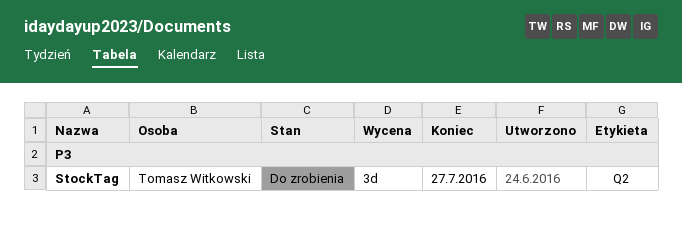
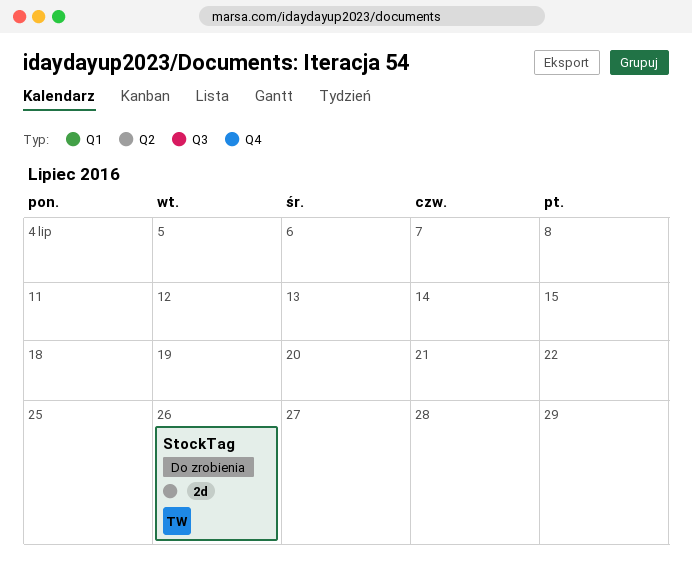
StockTag, estimate: 3d -> 2d
StockTag, due: Jul 27 -> Jul 26

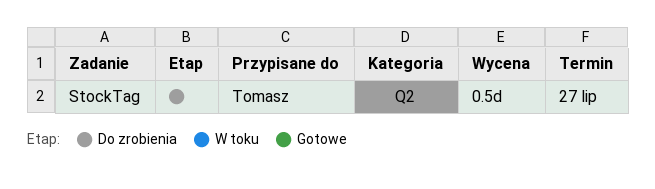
StockTag, estimate: 2d -> 0.5d
StockTag, due: Jul 26 -> Jul 27

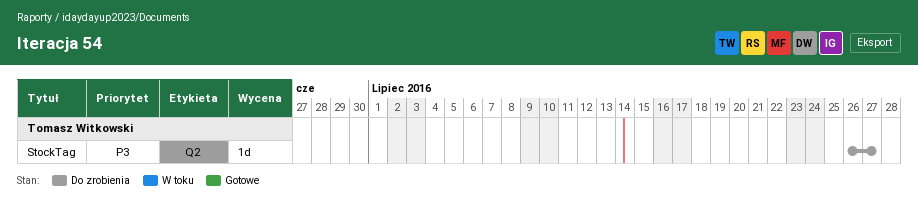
StockTag, estimate: 0.5d -> 1d

